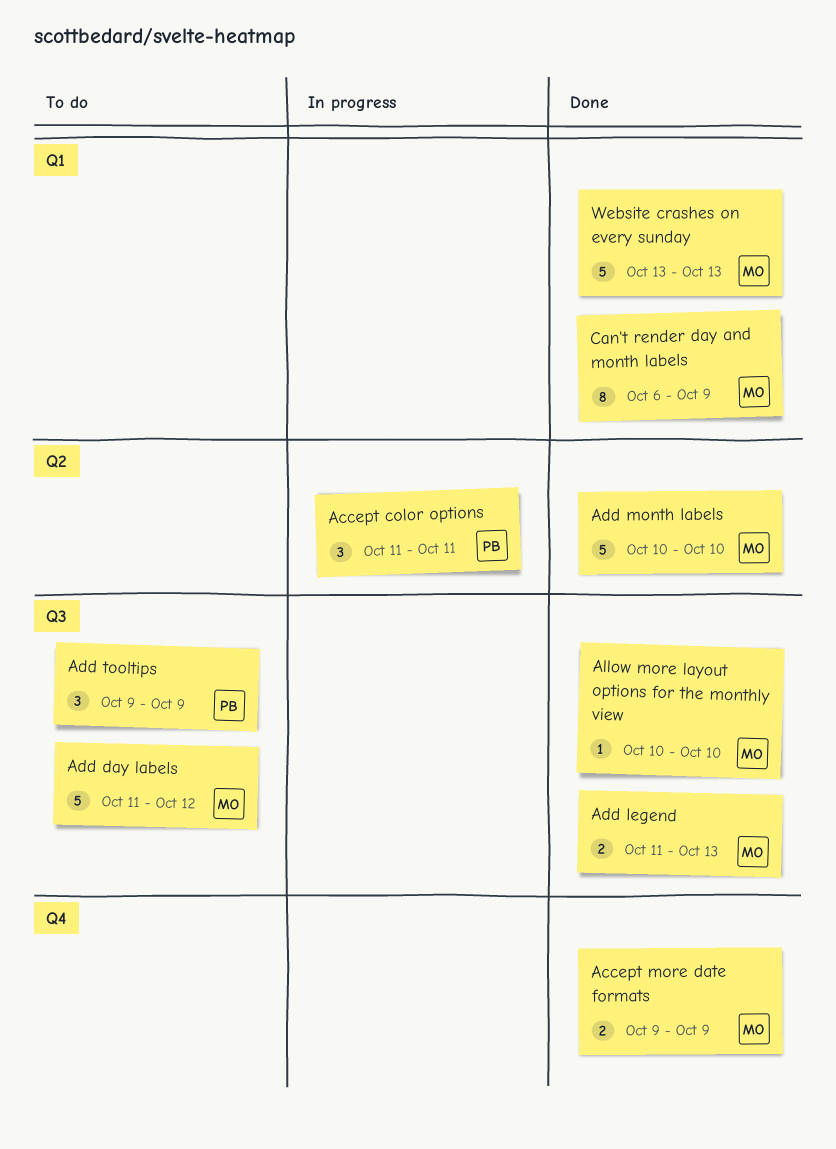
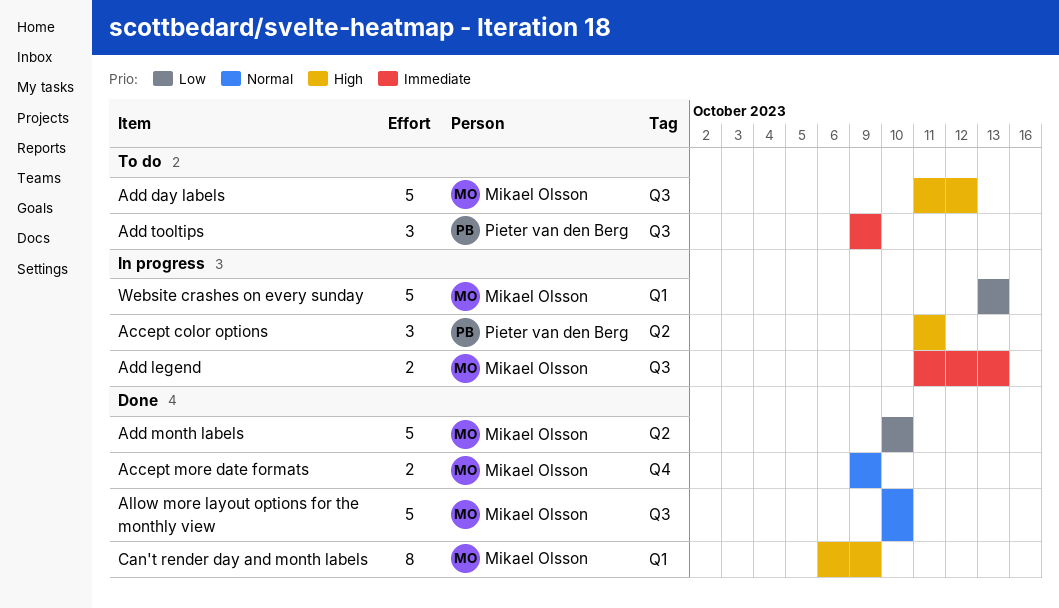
Add legend, status: Done -> In progress
Allow more layout options for the monthly view, estimate: 1 -> 5
Website crashes on every sunday, status: Done -> In progress

